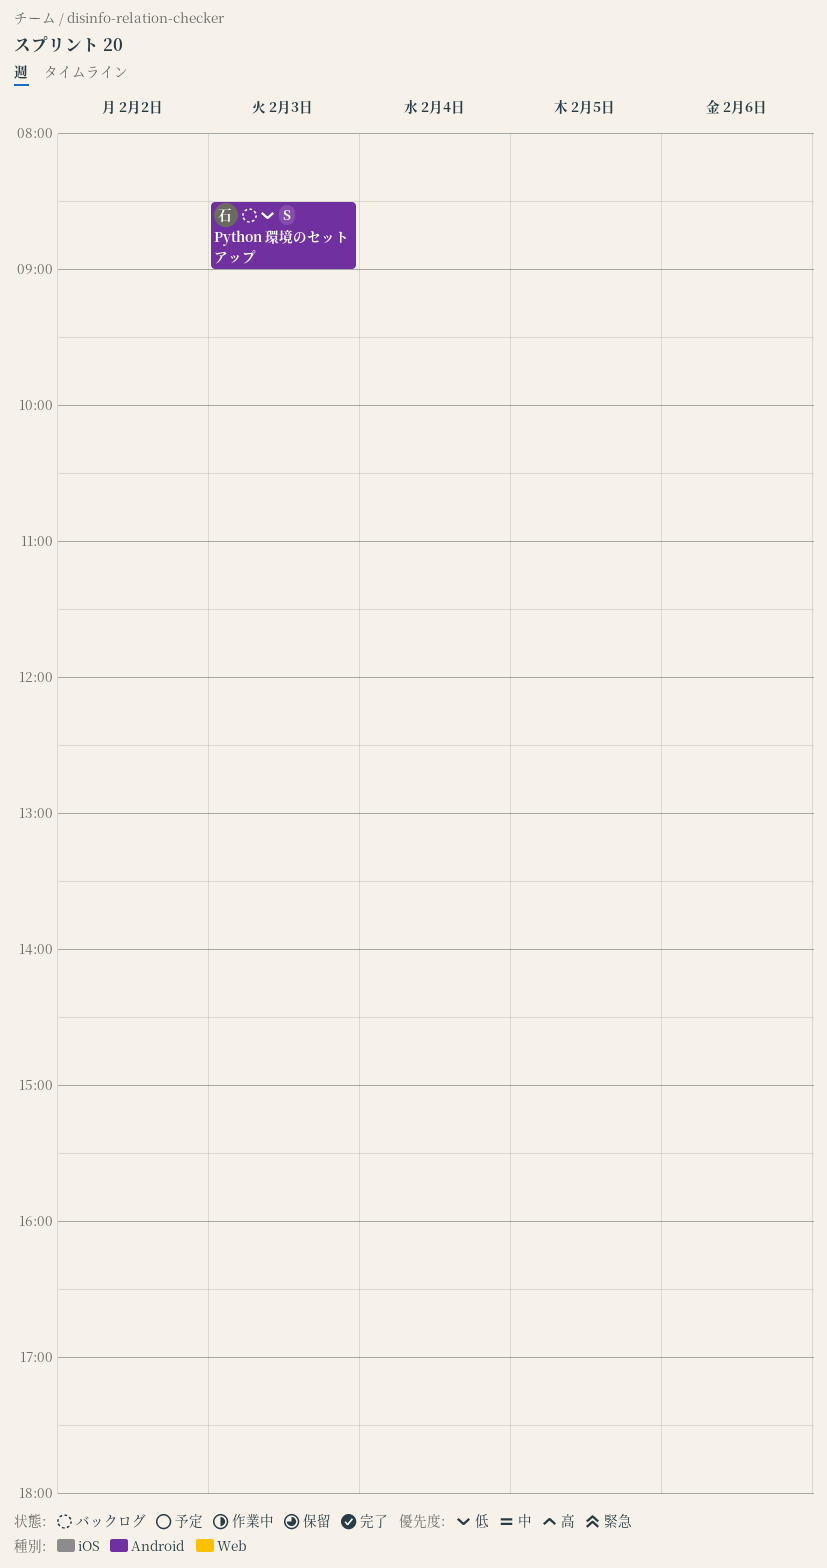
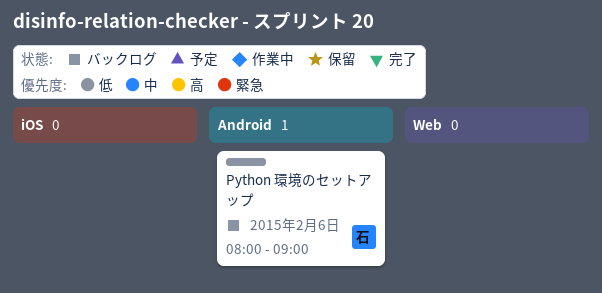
Python 環境のセットアップ, day: Feb 3 -> Feb 6
Python 環境のセットアップ, begins: 08:30 -> 08:00

